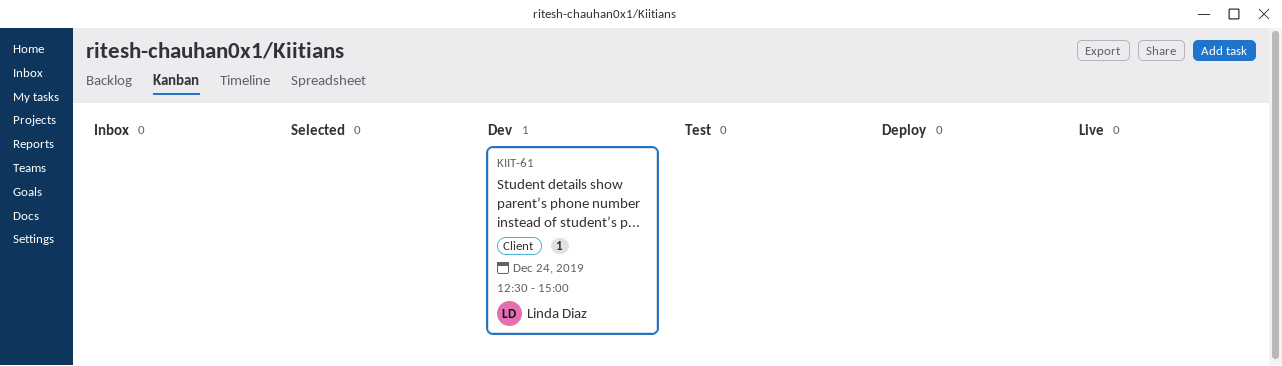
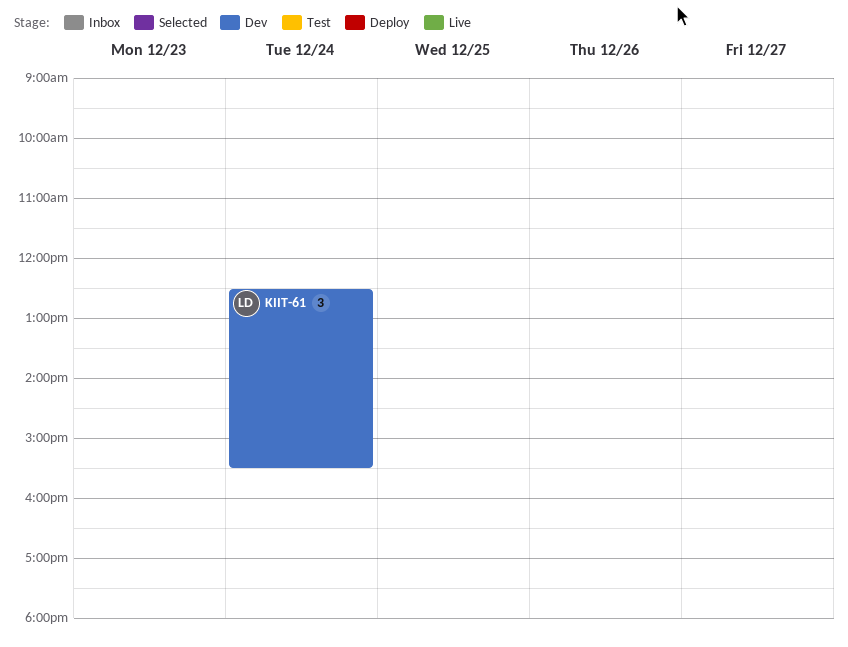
KIIT-61, estimate: 1 -> 3
KIIT-61, ends: 15:00 -> 15:30

